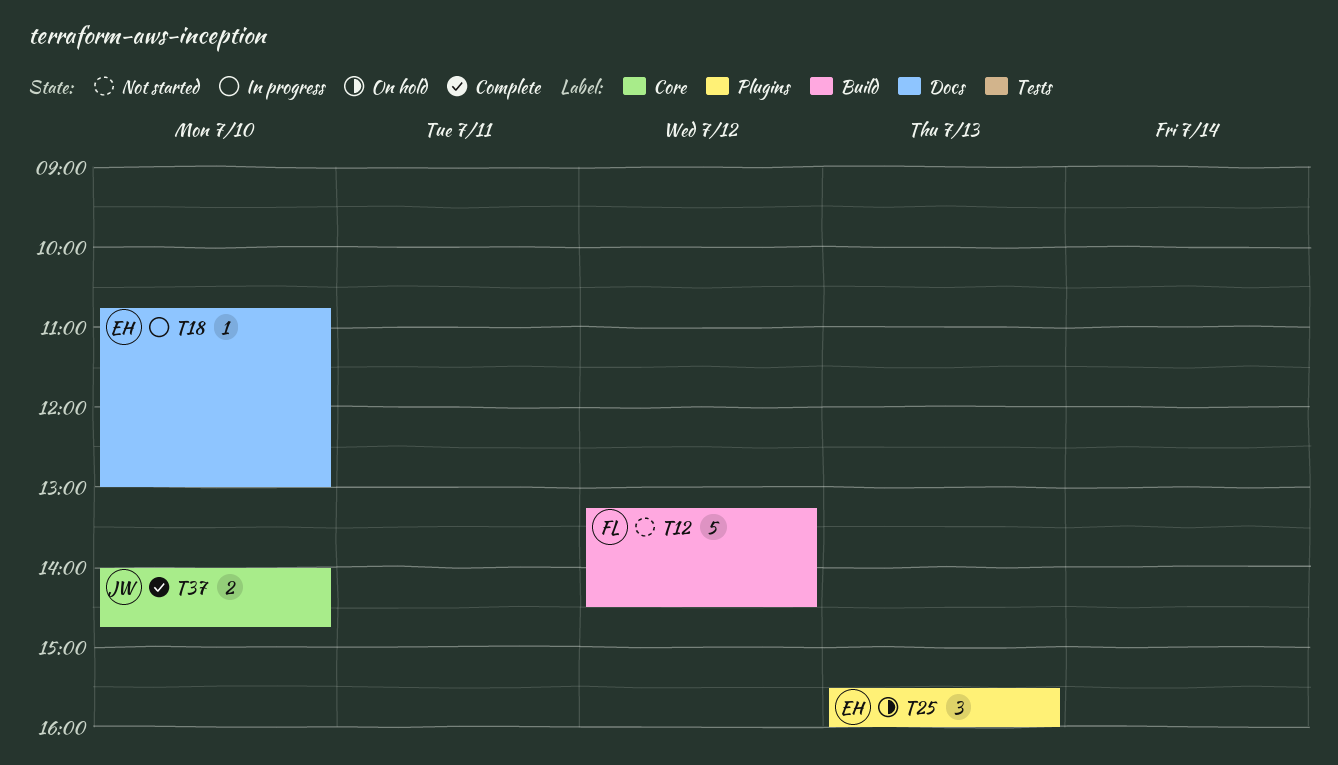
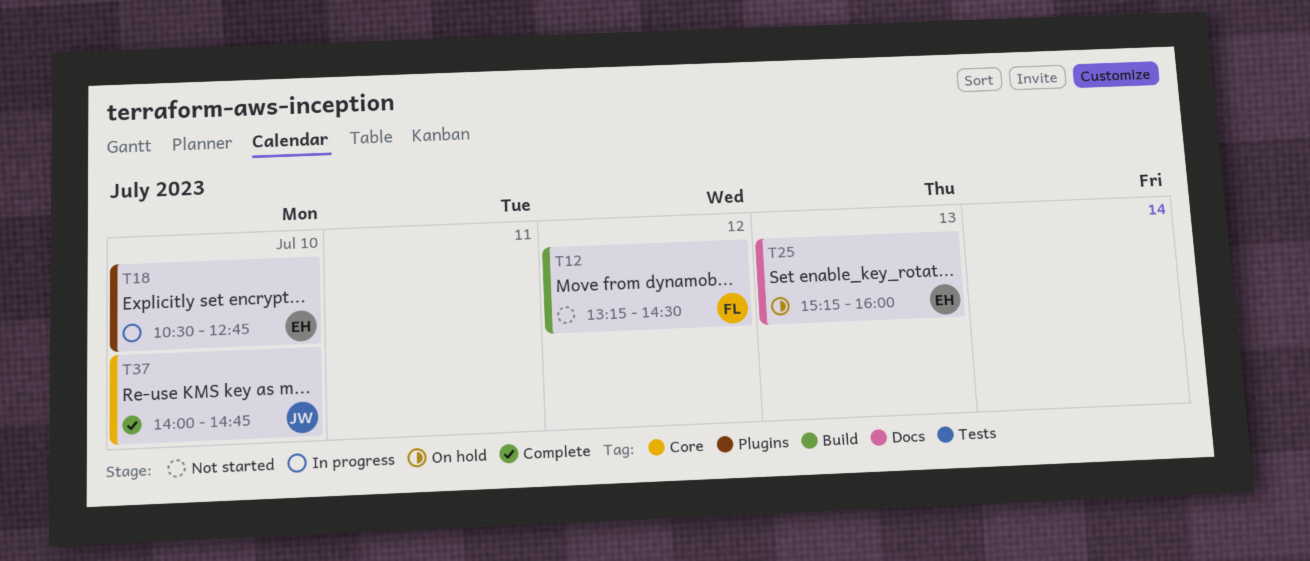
T18, label: Docs -> Plugins
T18, begins: 10:45 -> 10:30
T18, ends: 13:00 -> 12:45
T25, label: Plugins -> Docs
T25, begins: 15:30 -> 15:15

